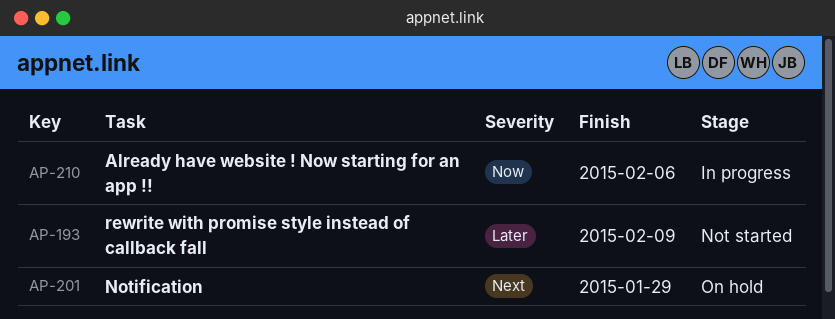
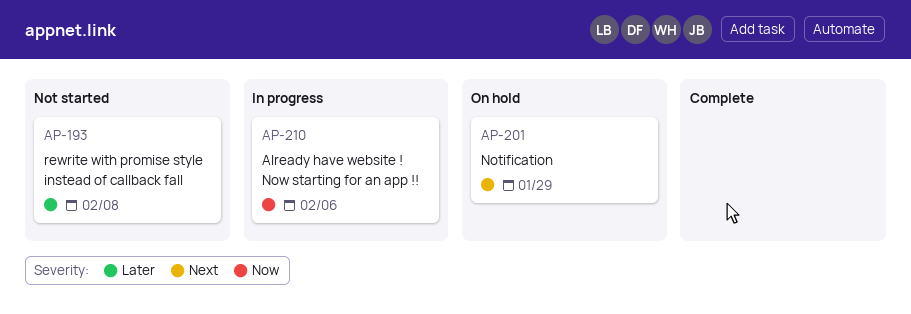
AP-193, due: Feb 9 -> Feb 8

